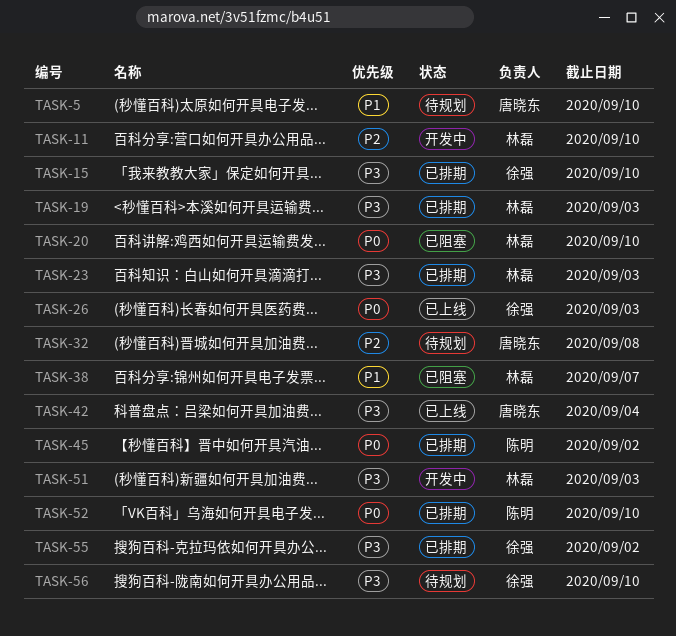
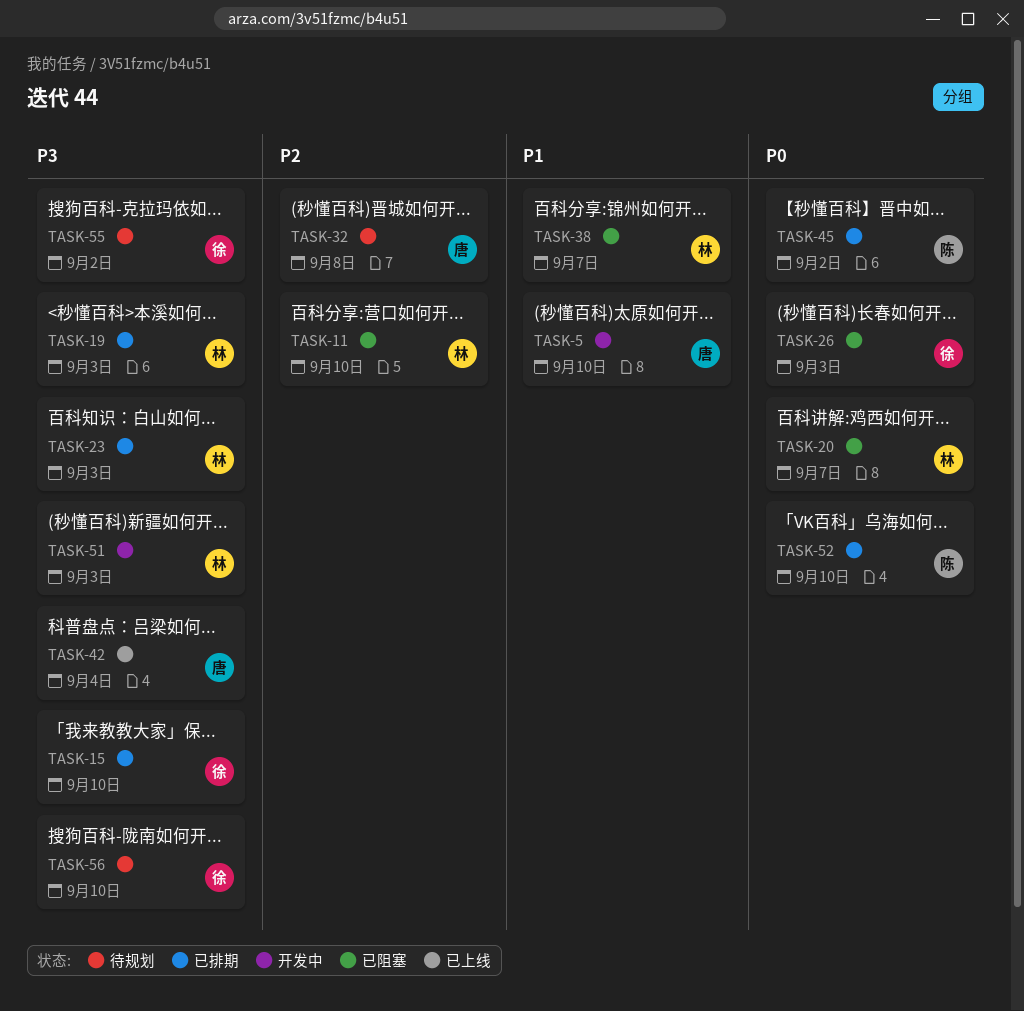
TASK-5, status: 待规划 -> 开发中
TASK-11, status: 开发中 -> 已阻塞
TASK-20, due: Sep 10 -> Sep 7
TASK-26, status: 已上线 -> 已阻塞
TASK-55, status: 已排期 -> 待规划

